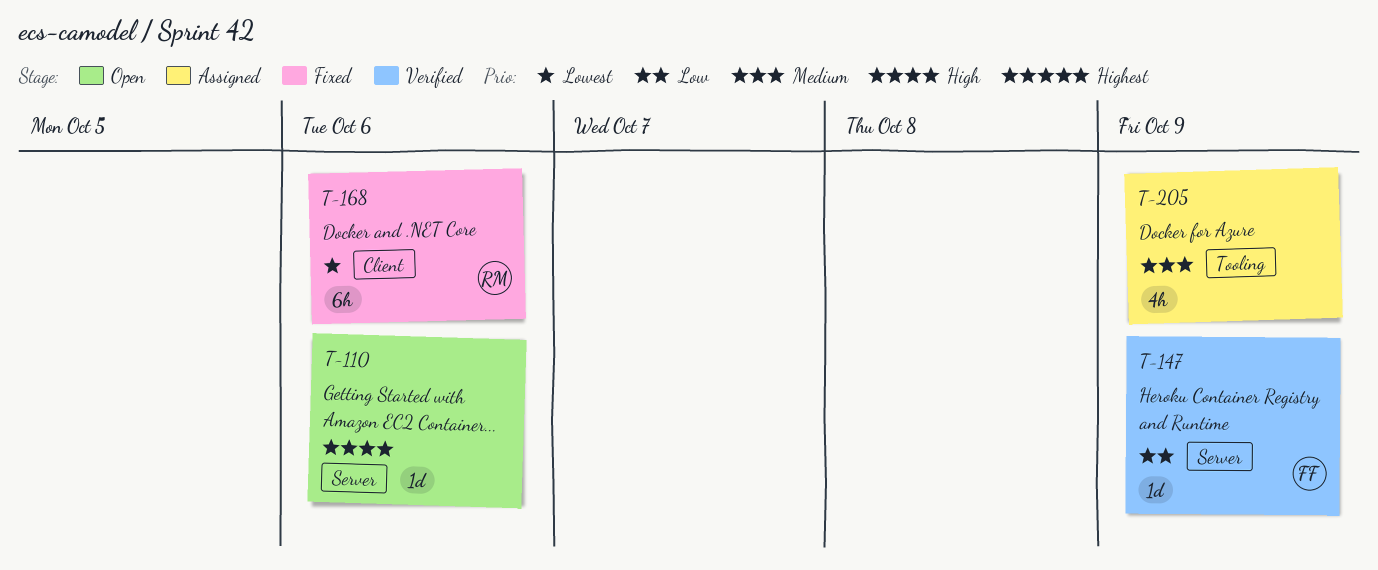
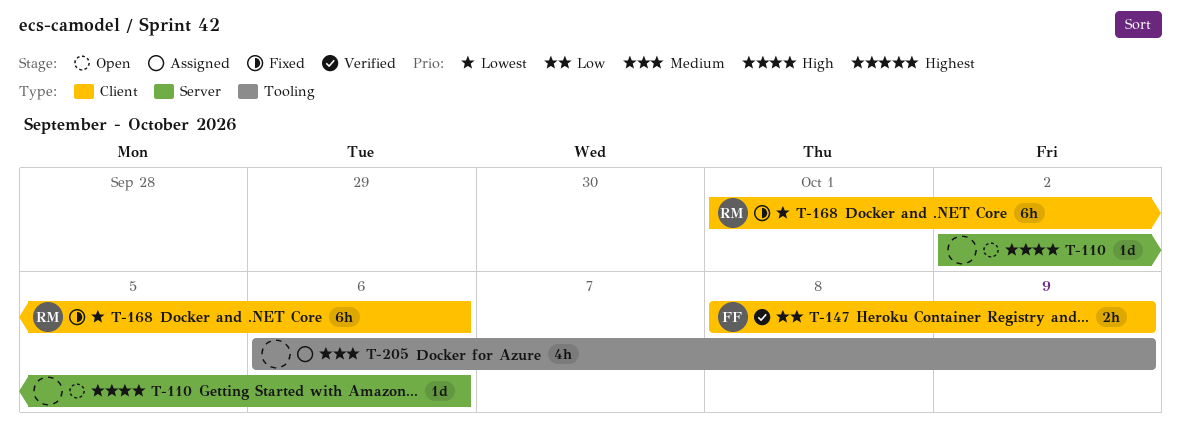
T-147, label: Server -> Client
T-147, estimate: 1d -> 2h

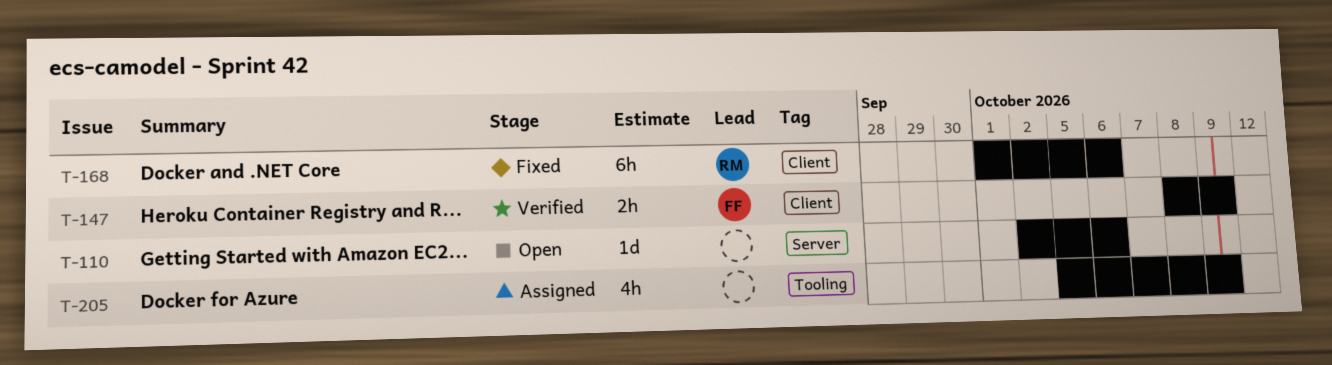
T-205, start: Oct 6 -> Oct 5

